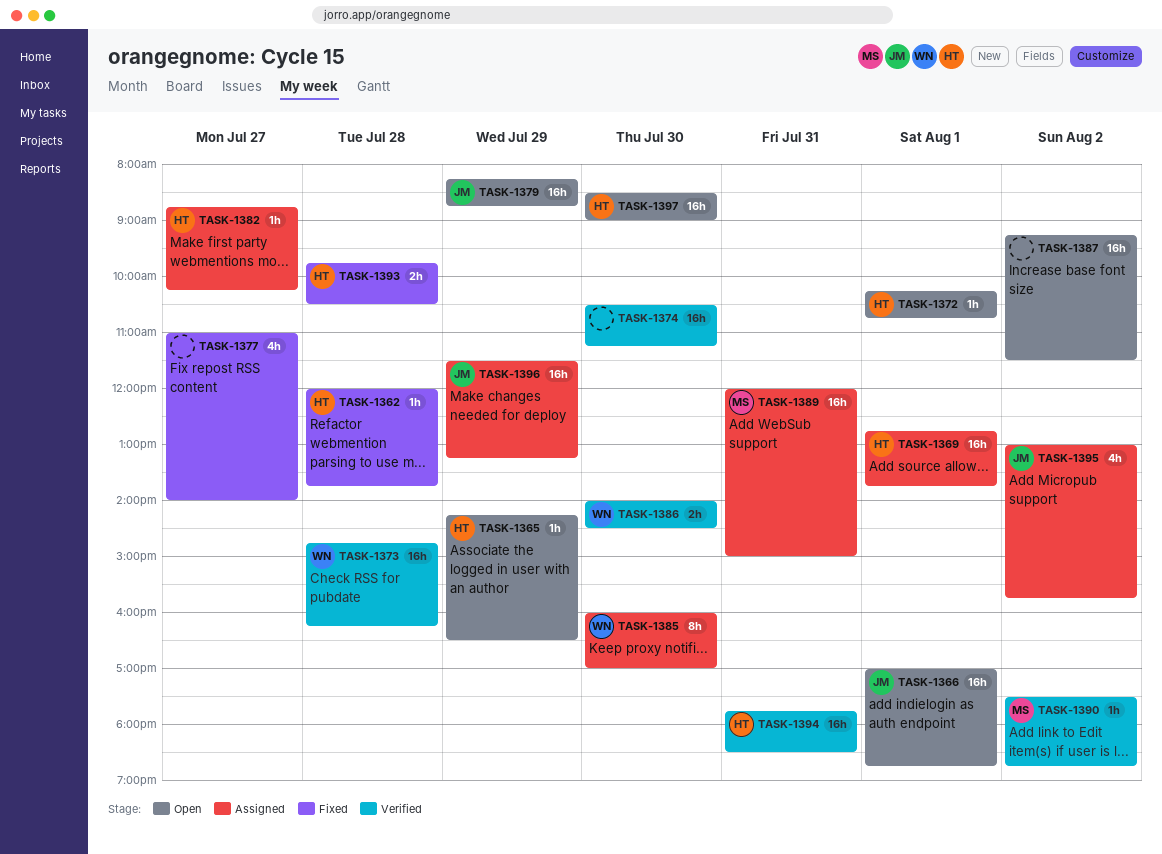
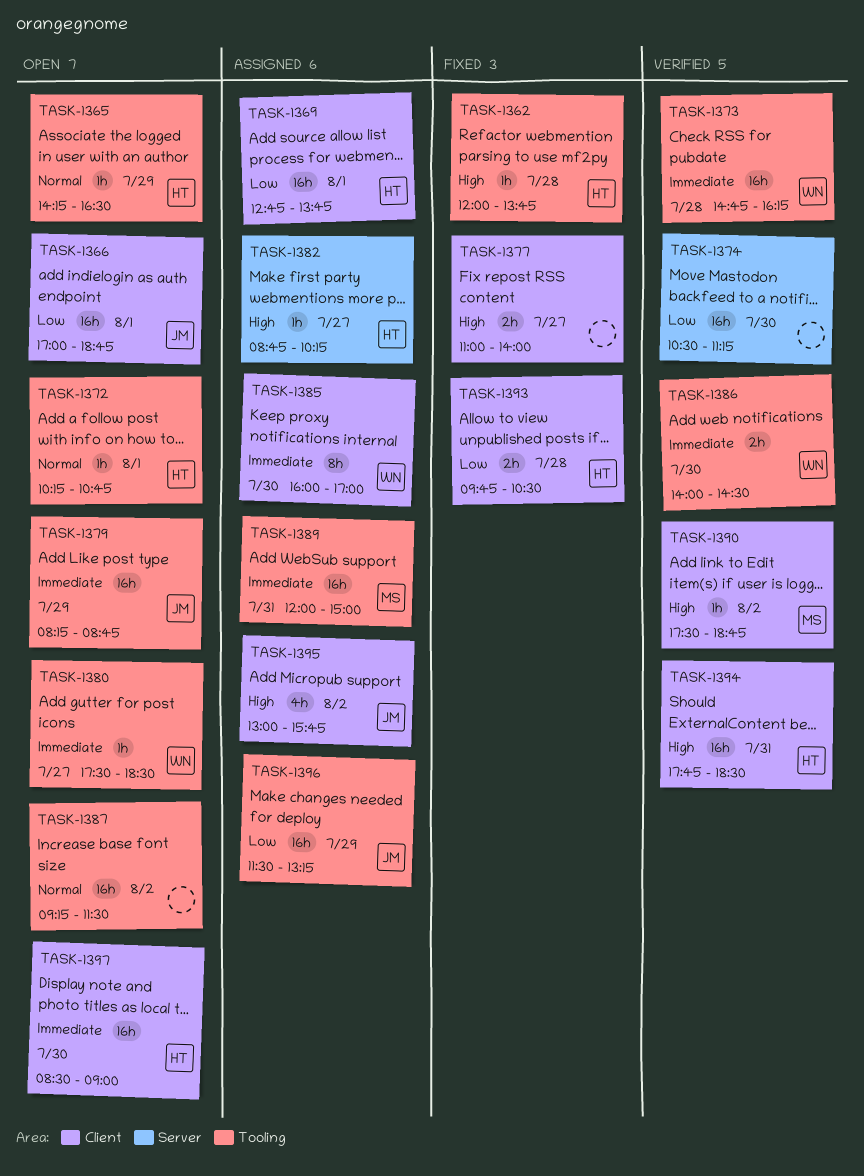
TASK-1377, estimate: 4h -> 2h
TASK-1380: none -> present

